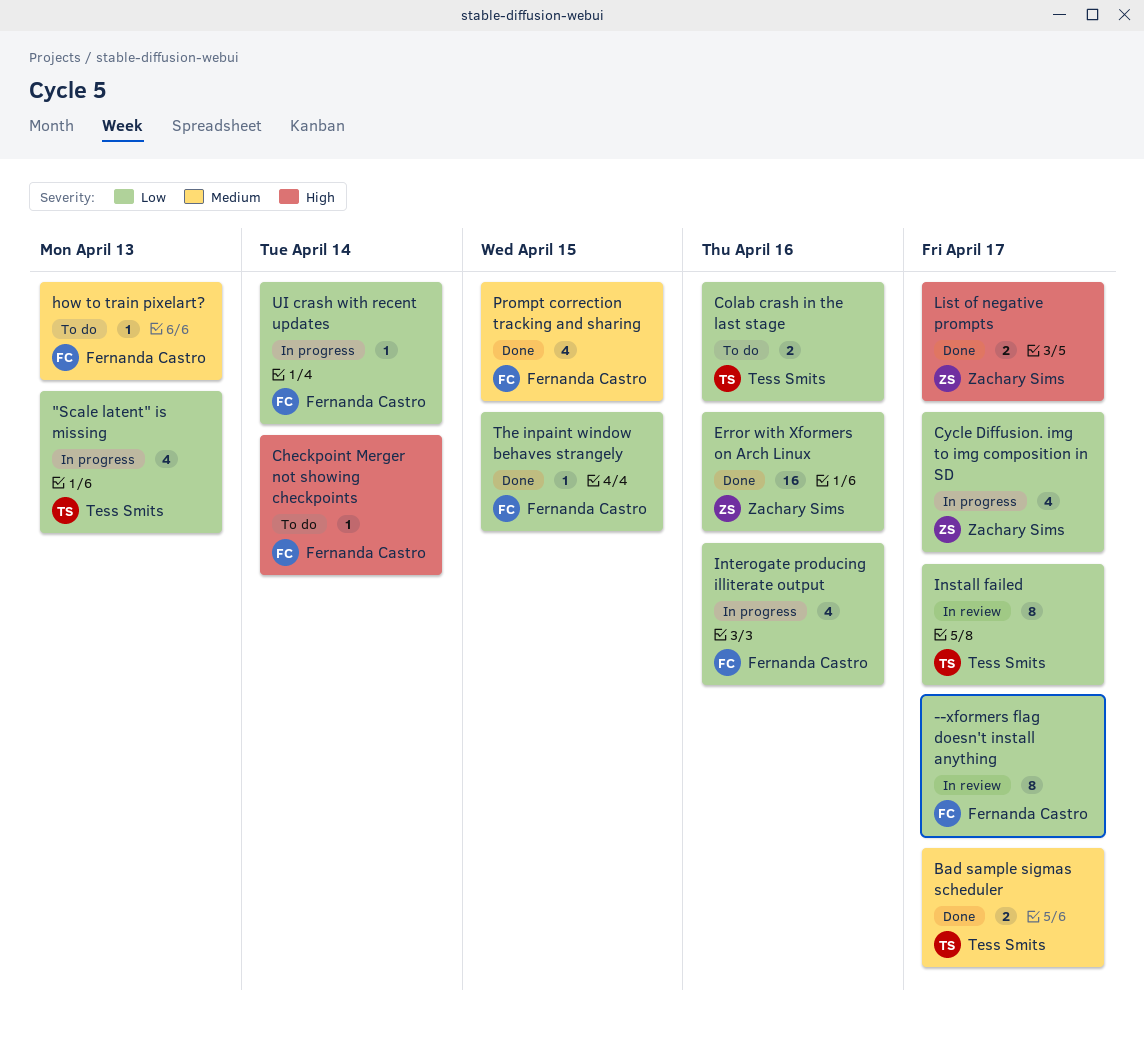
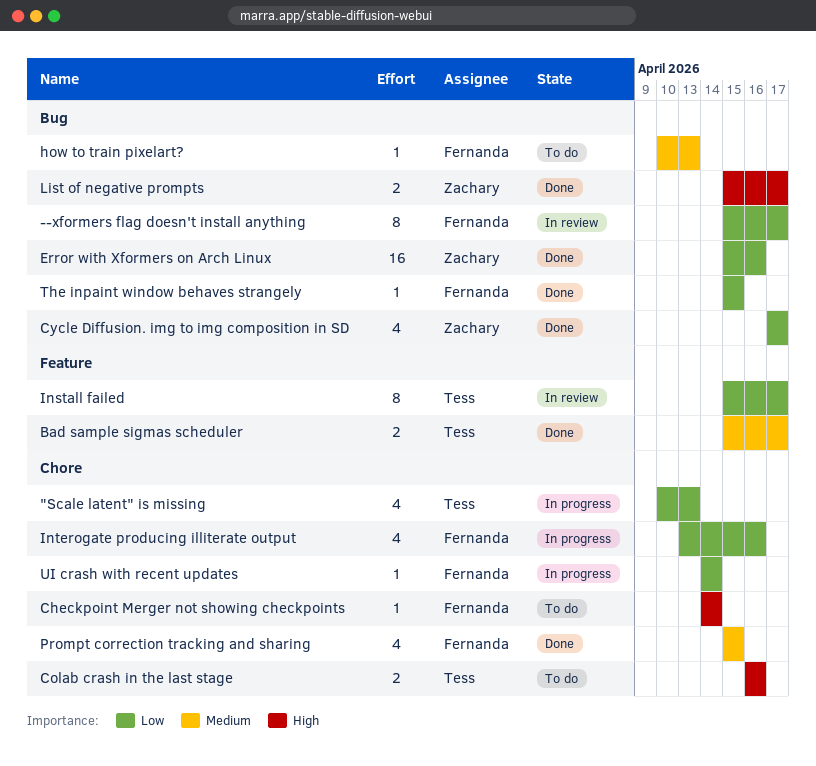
Colab crash in the last stage, priority: Low -> High
Cycle Diffusion. img to img composition in SD, status: In progress -> Done

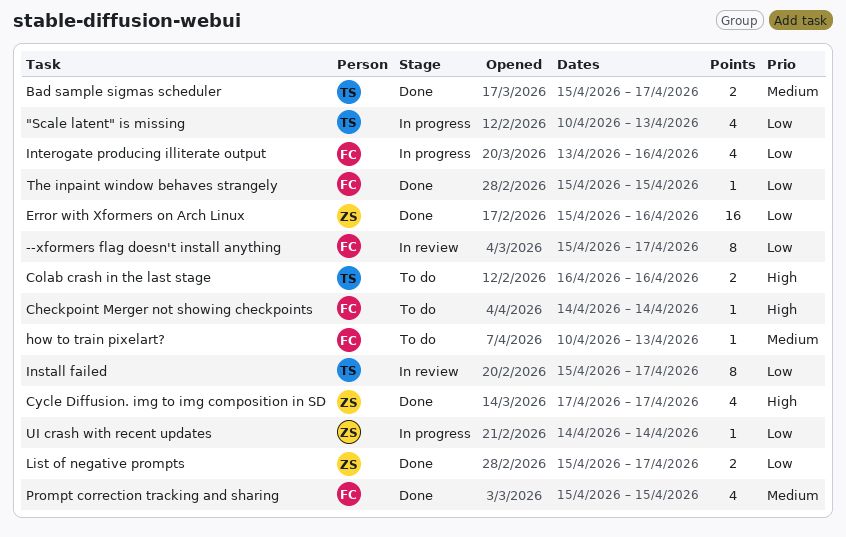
Cycle Diffusion. img to img composition in SD, priority: Low -> High
List of negative prompts, priority: High -> Low
UI crash with recent updates, owner: Fernanda -> Zachary

